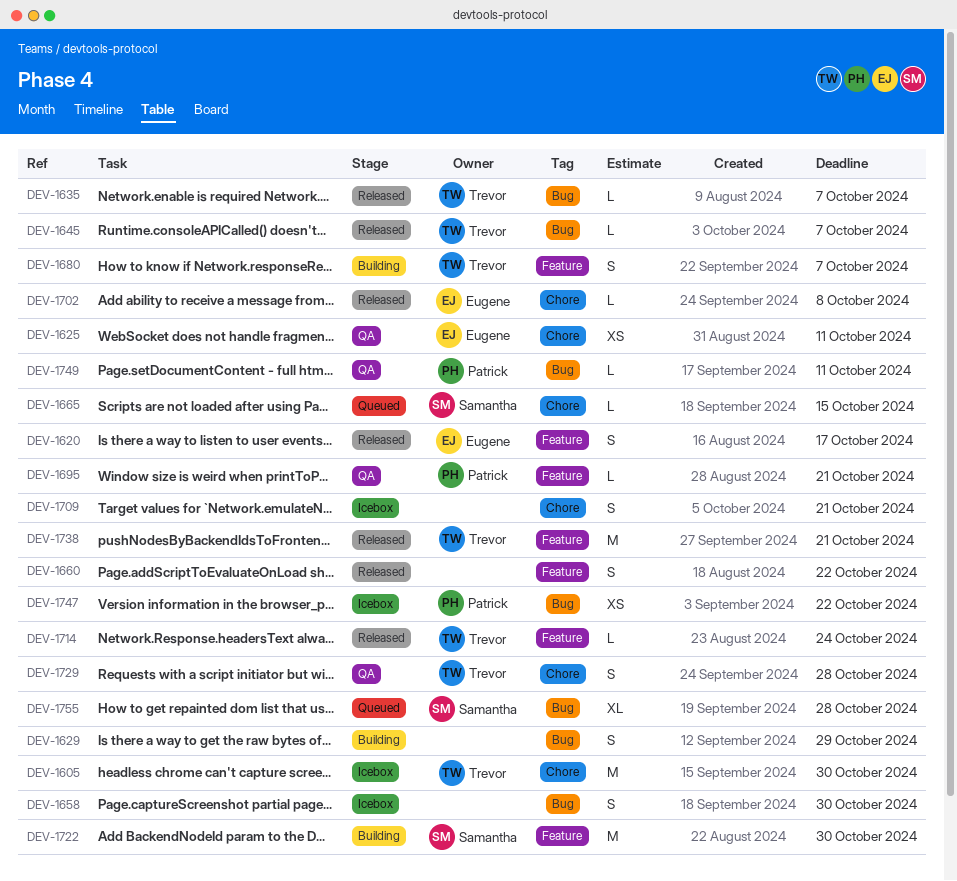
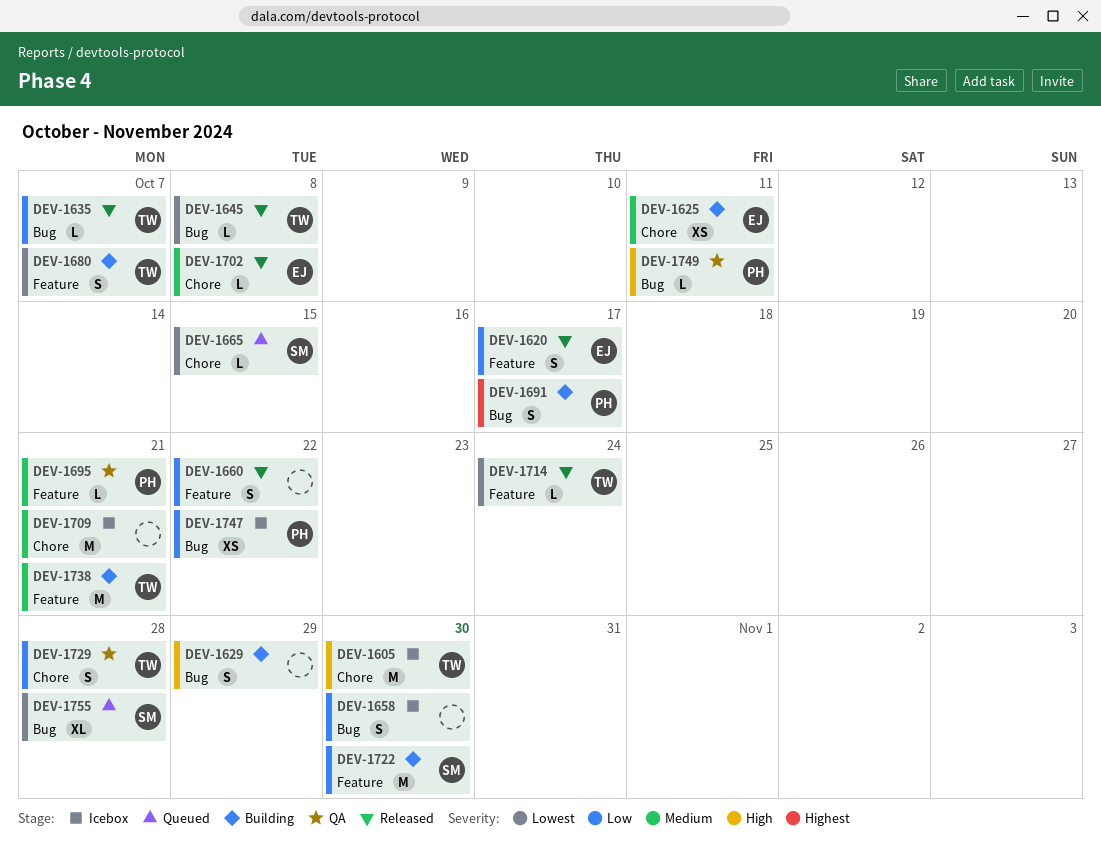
DEV-1625, status: QA -> Building
DEV-1645, due: Oct 7 -> Oct 8
DEV-1691: none -> present
DEV-1709, estimate: S -> M
DEV-1738, status: Released -> Building

